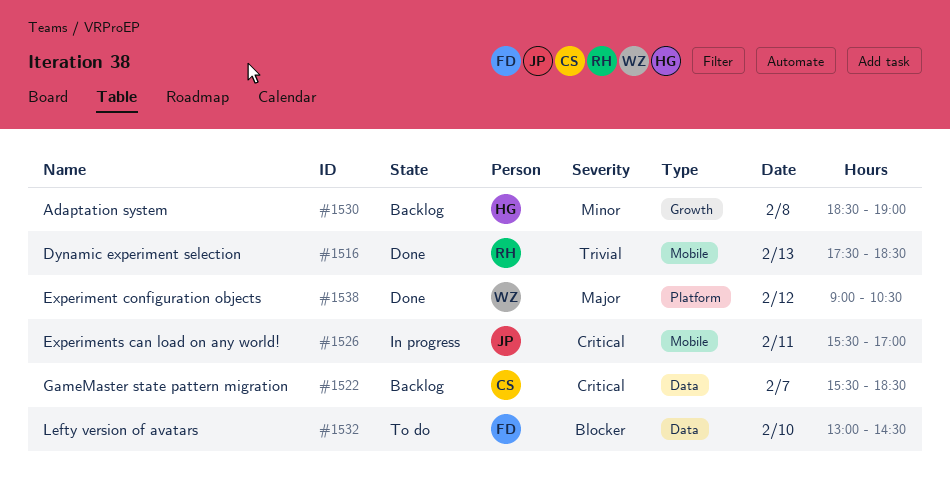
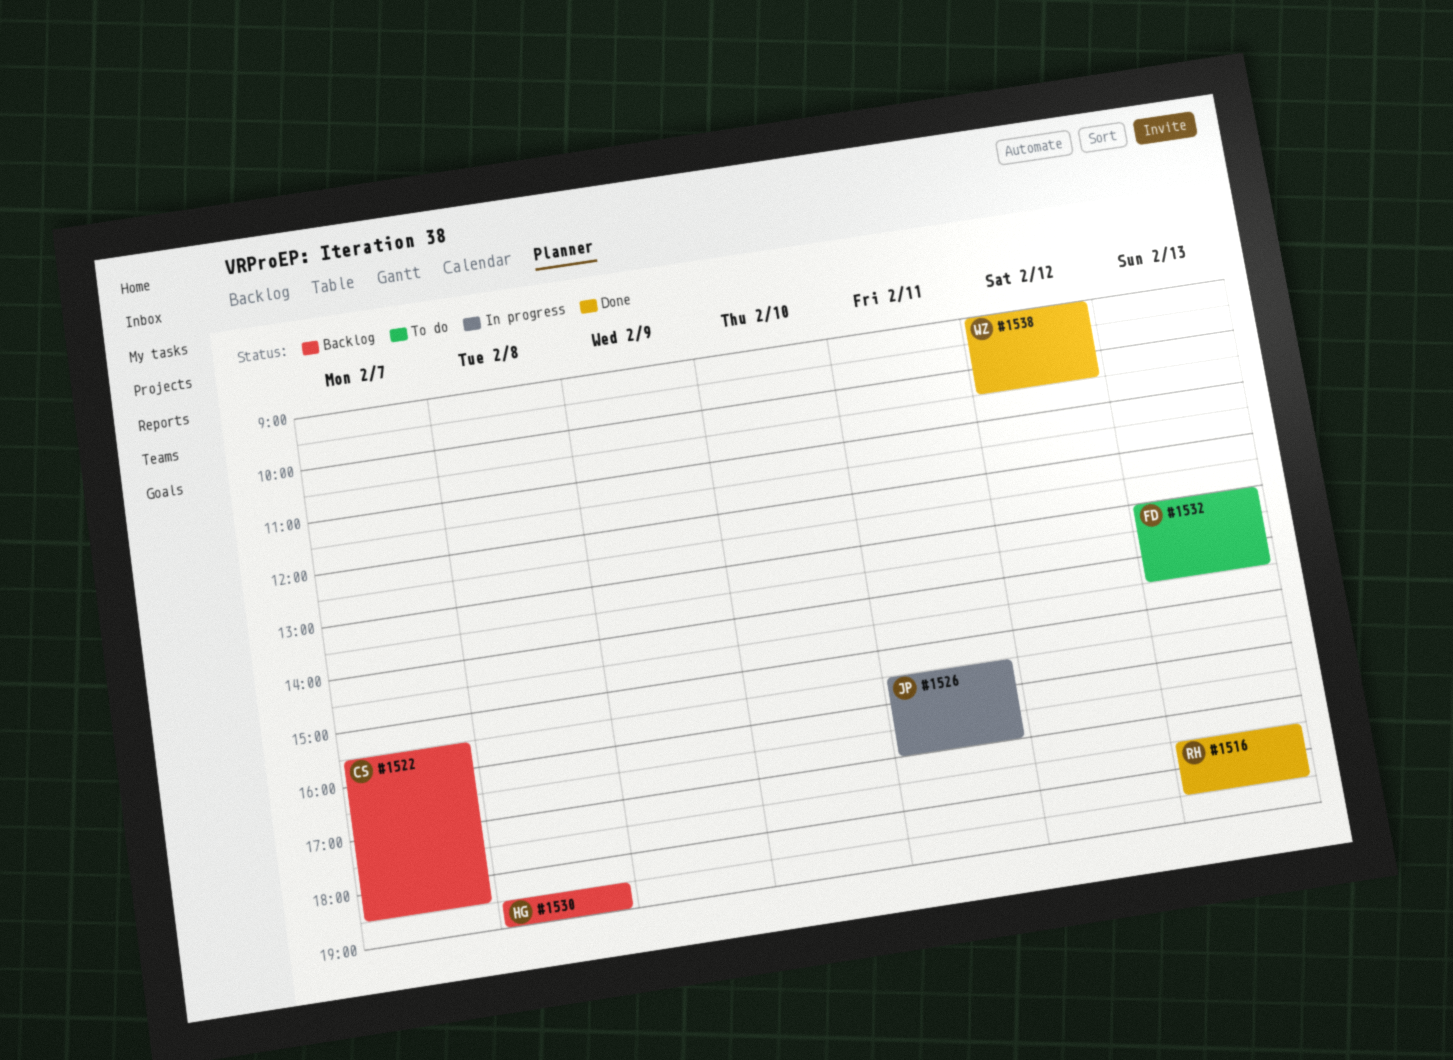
#1532, day: Feb 10 -> Feb 13

